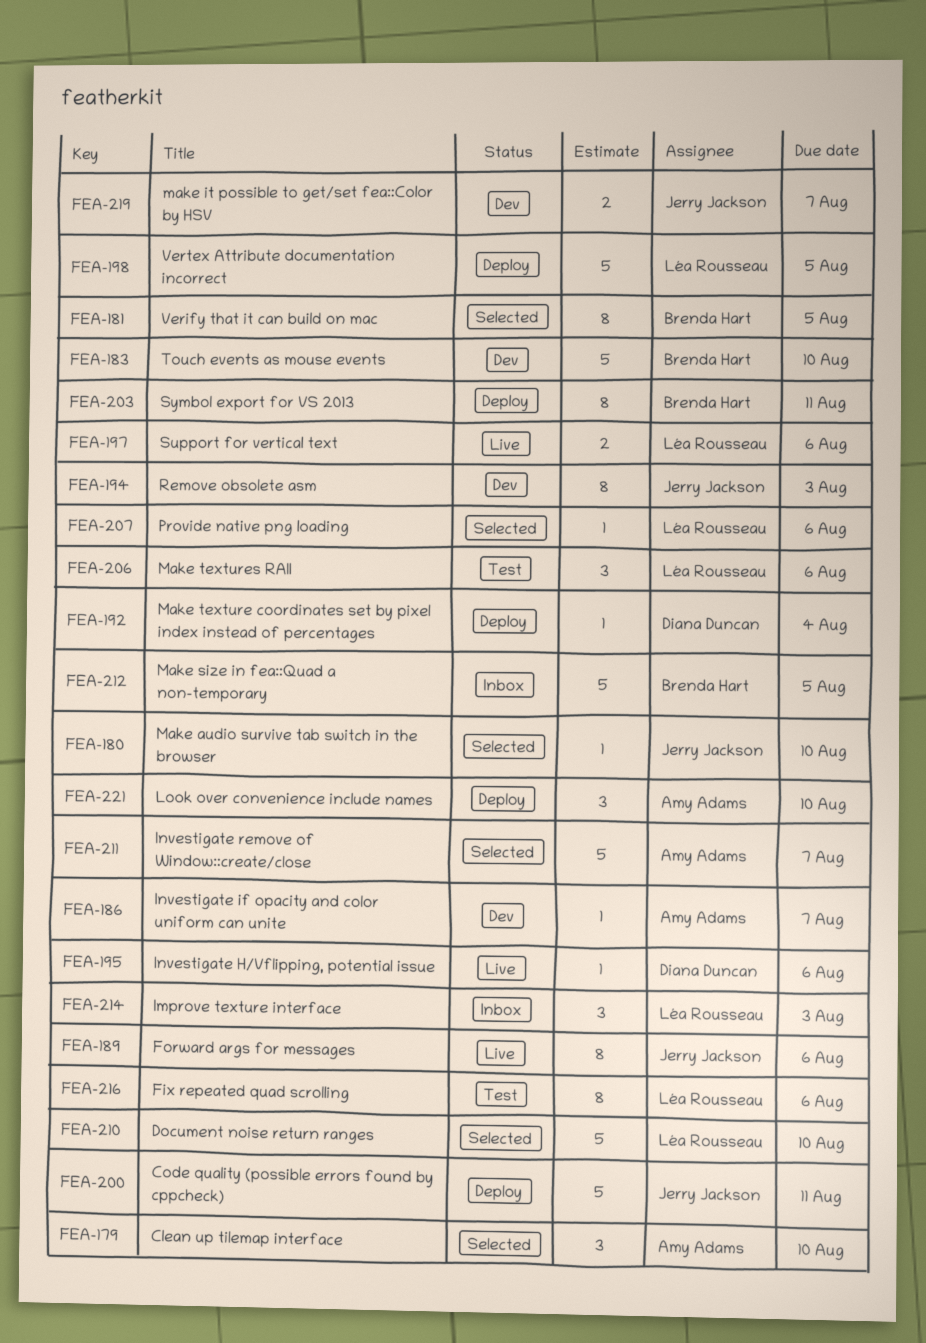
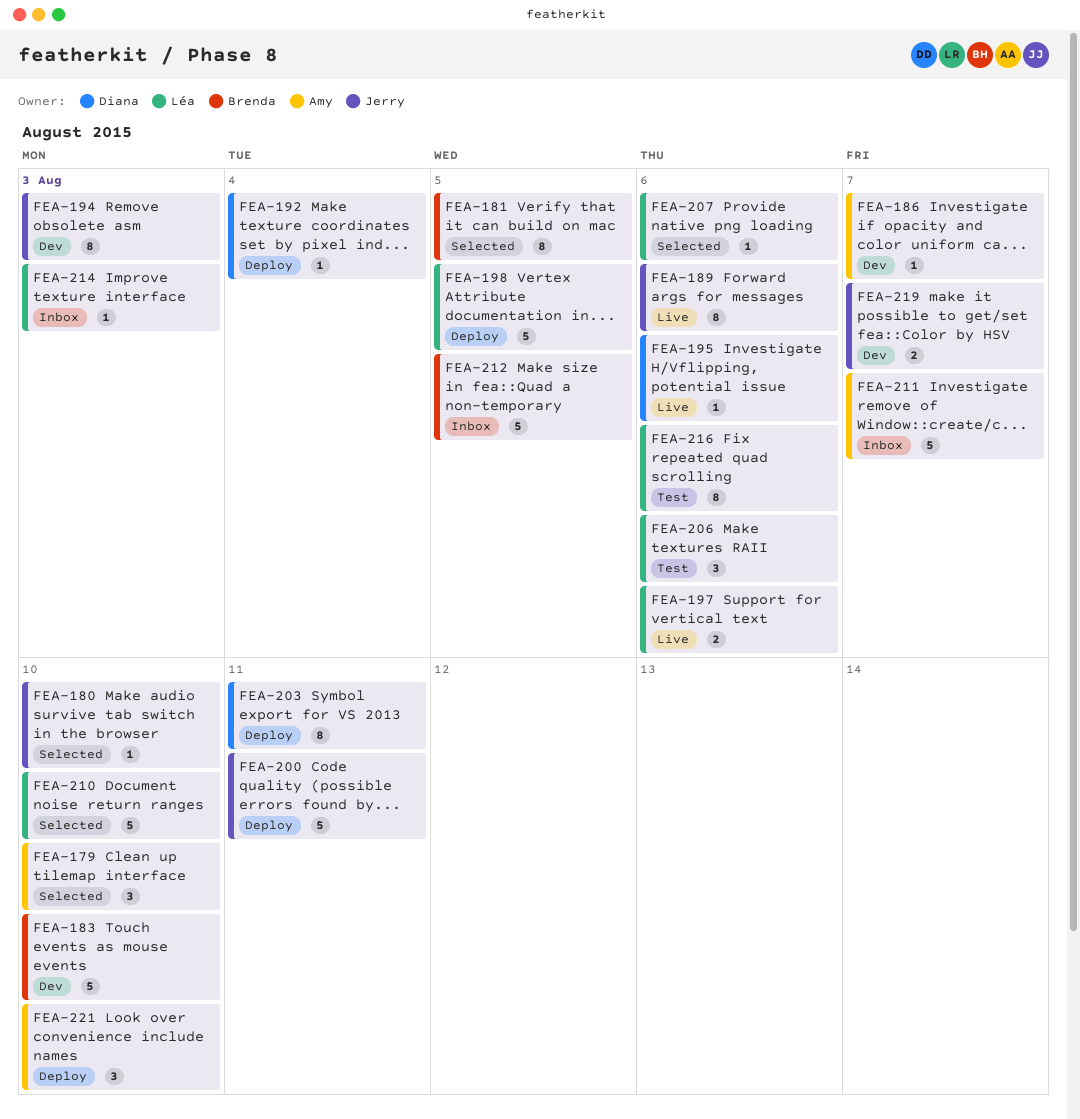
FEA-203, owner: Brenda Hart -> Diana Duncan
FEA-211, status: Selected -> Inbox
FEA-214, estimate: 3 -> 1

